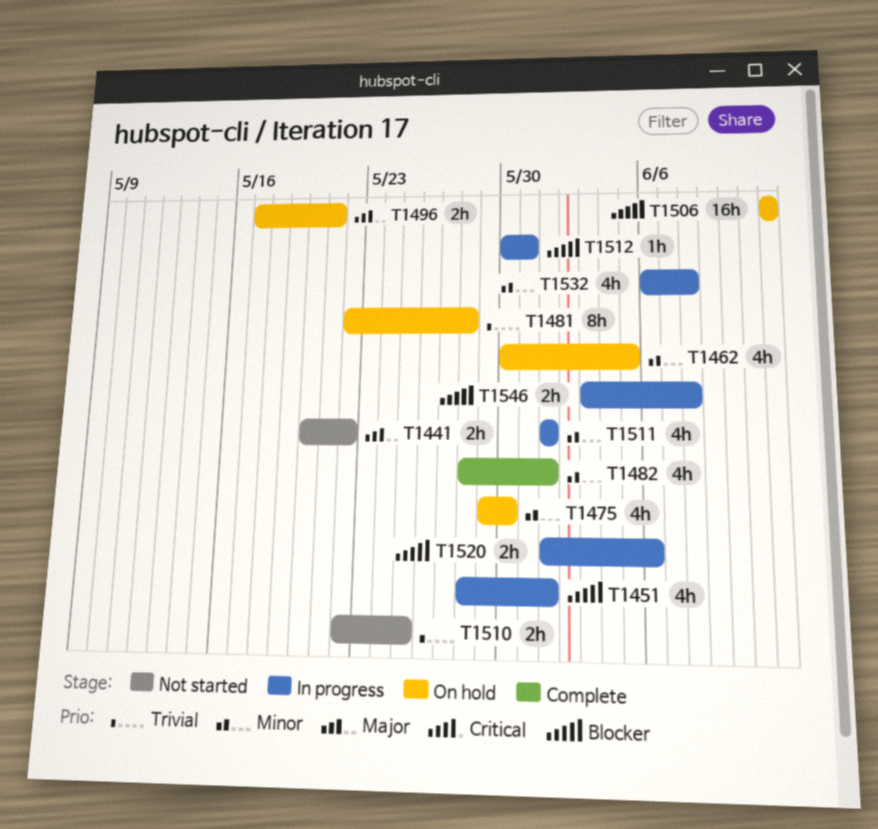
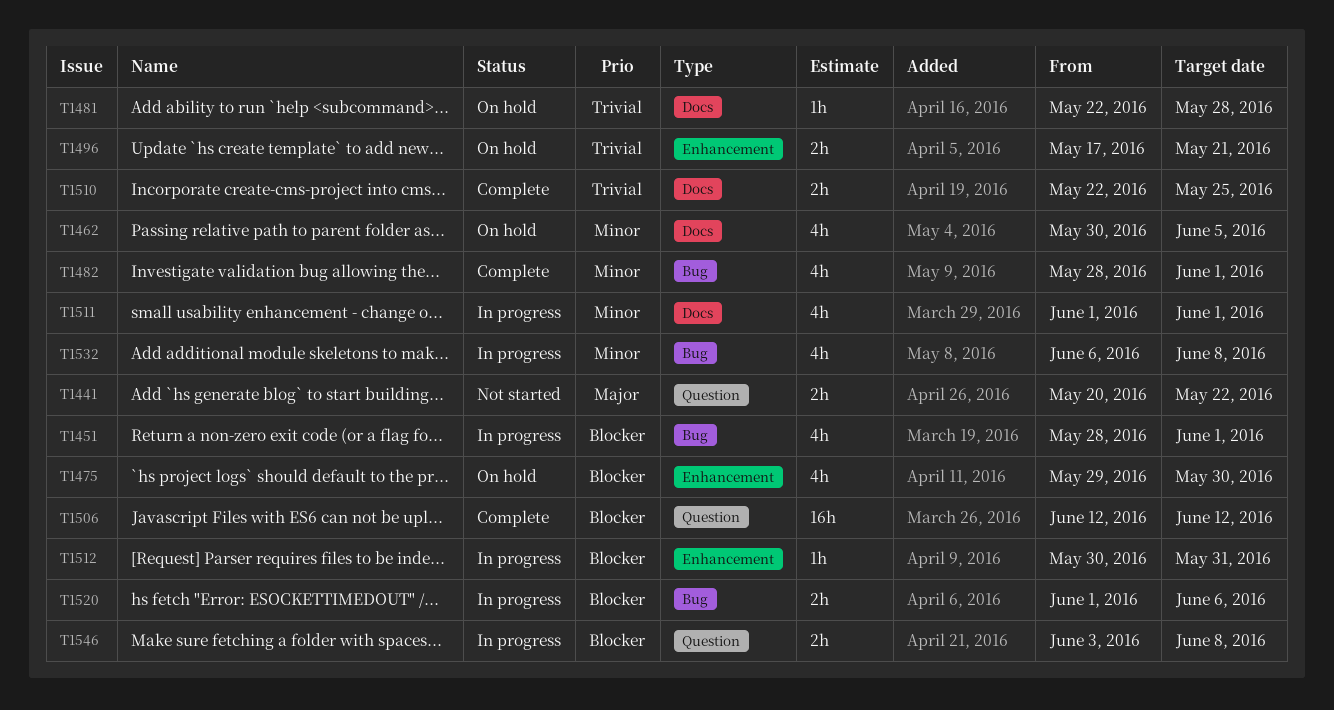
T1475, priority: Minor -> Blocker
T1481, estimate: 8h -> 1h
T1496, priority: Major -> Trivial
T1506, status: On hold -> Complete
T1510, status: Not started -> Complete

